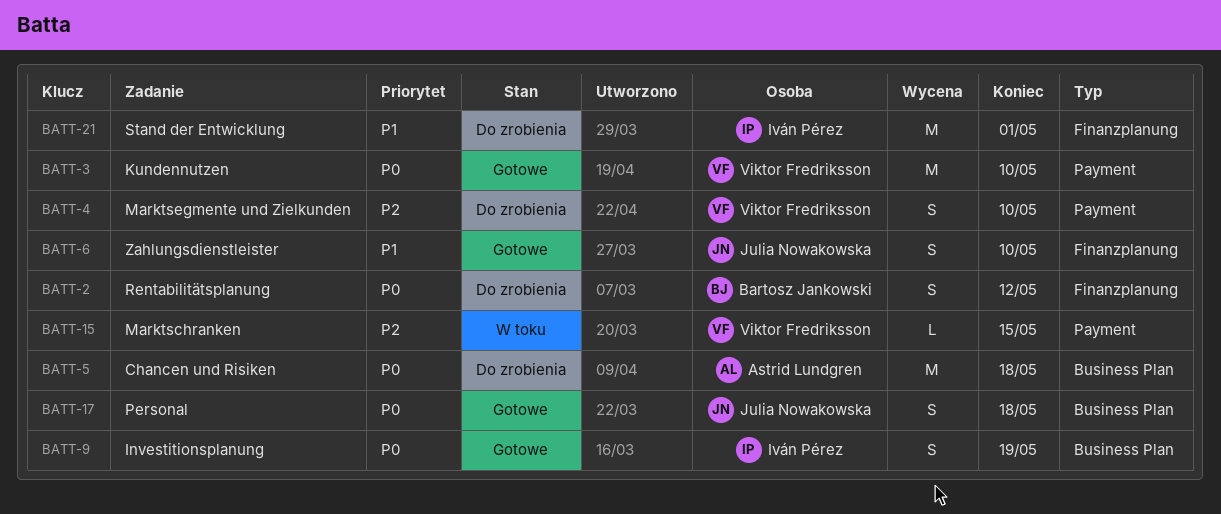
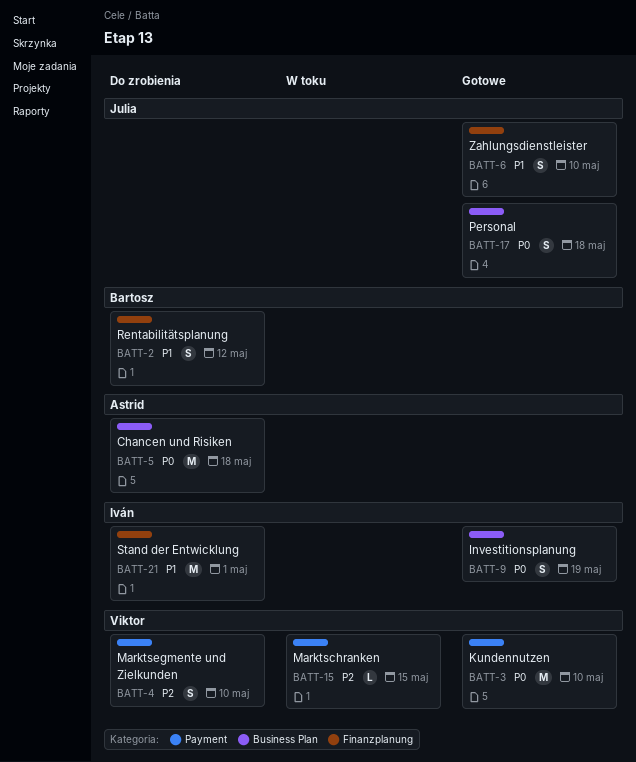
BATT-2, priority: P0 -> P1

